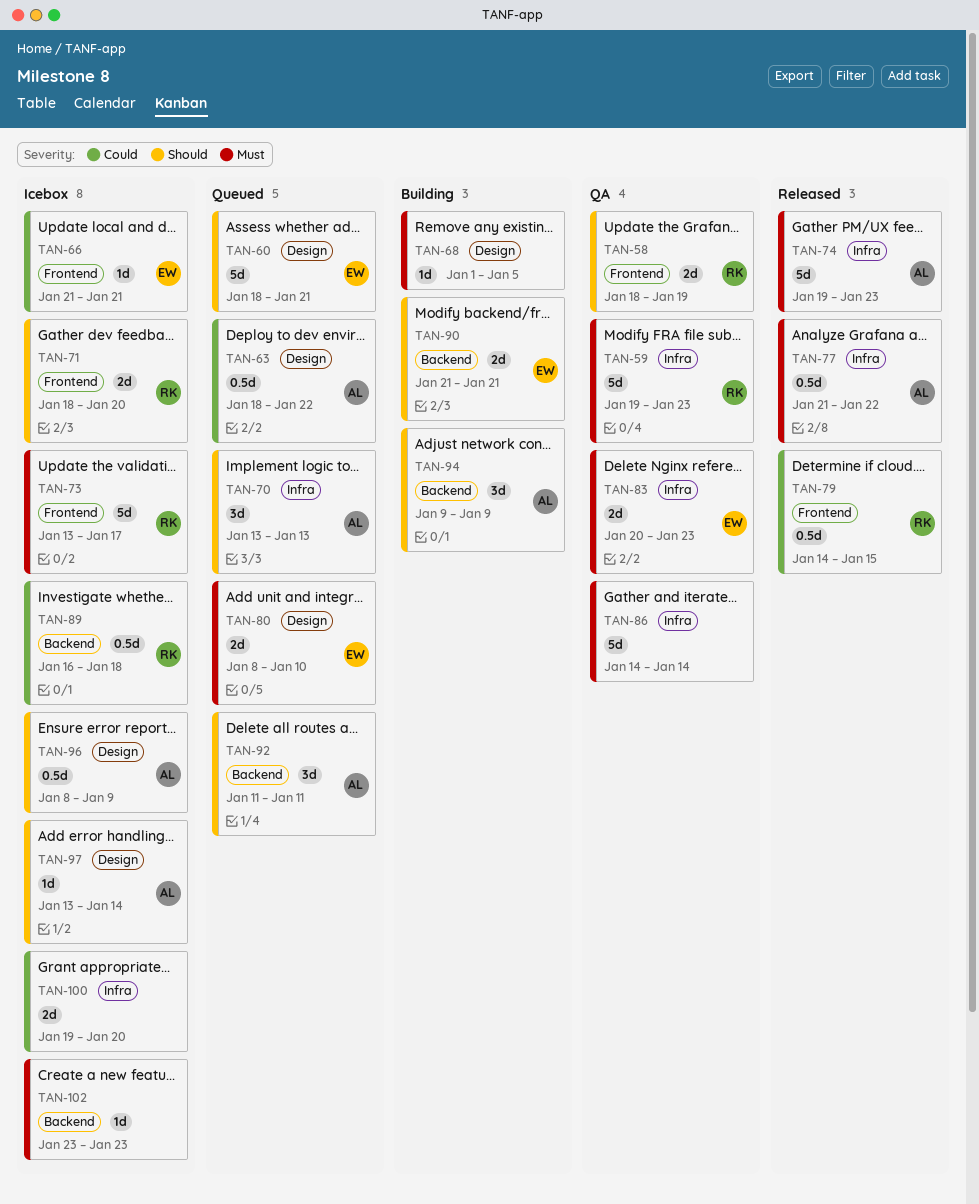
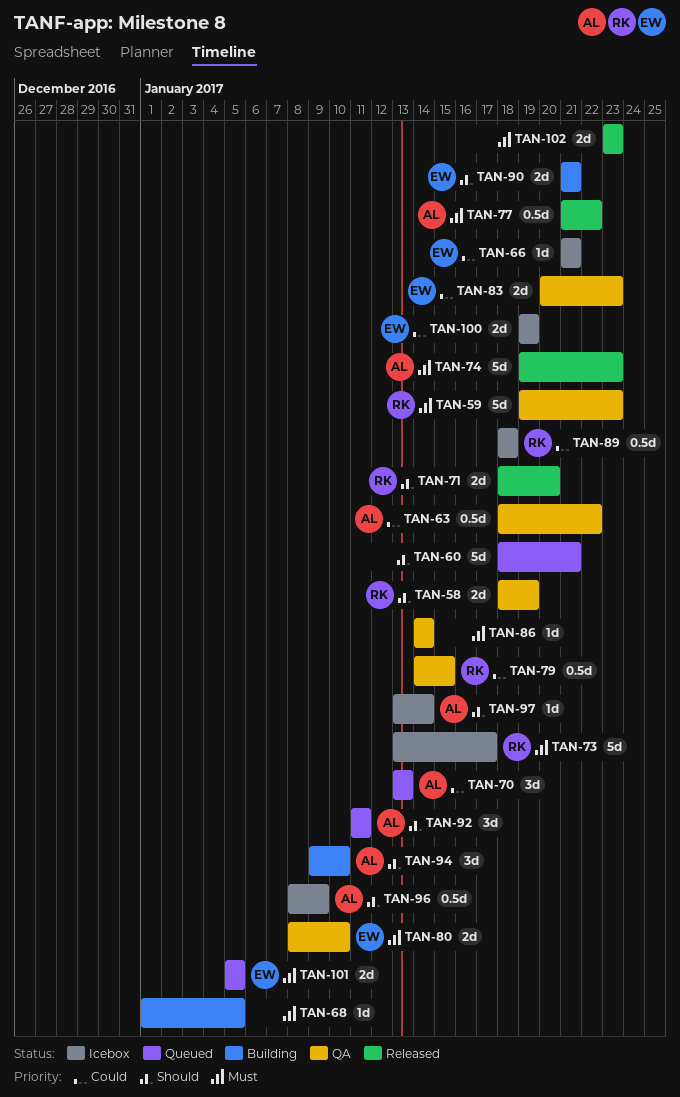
TAN-60, owner: EW -> none
TAN-63, status: Queued -> QA
TAN-70, priority: Should -> Could
TAN-71, status: Icebox -> Released
TAN-79, status: Released -> QA
TAN-80, status: Queued -> QA
TAN-83, priority: Must -> Could
TAN-86, estimate: 5d -> 1d
TAN-89, start: Jan 16 -> Jan 18
TAN-94, due: Jan 9 -> Jan 10
TAN-100, owner: none -> EW
TAN-100, due: Jan 20 -> Jan 19
TAN-101: none -> present
TAN-102, status: Icebox -> Released
TAN-102, estimate: 1d -> 2d

